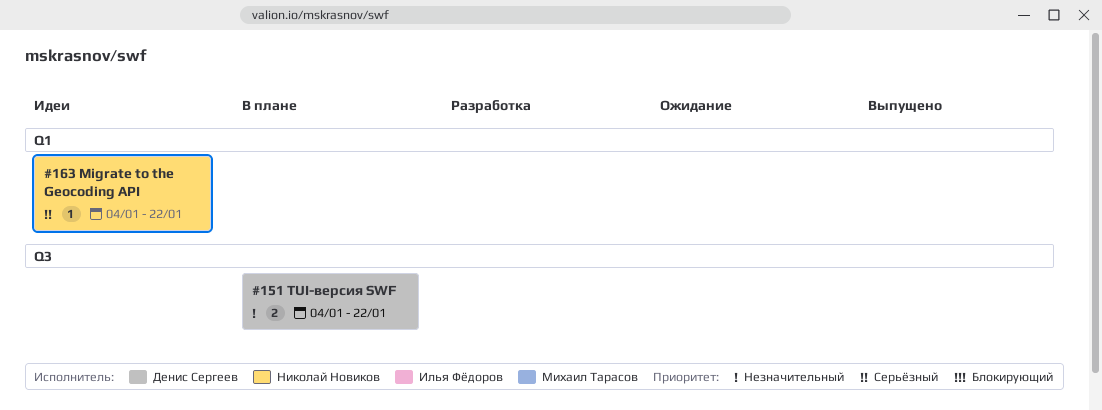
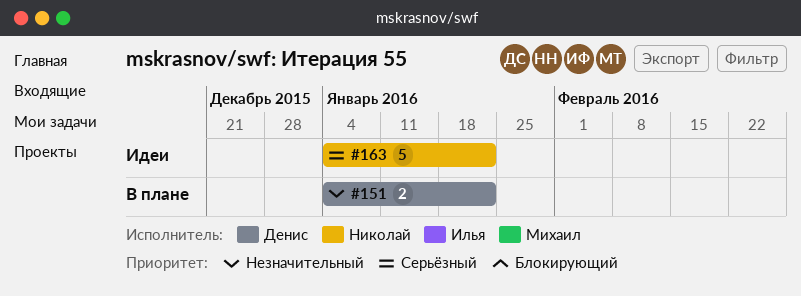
#163, estimate: 1 -> 5

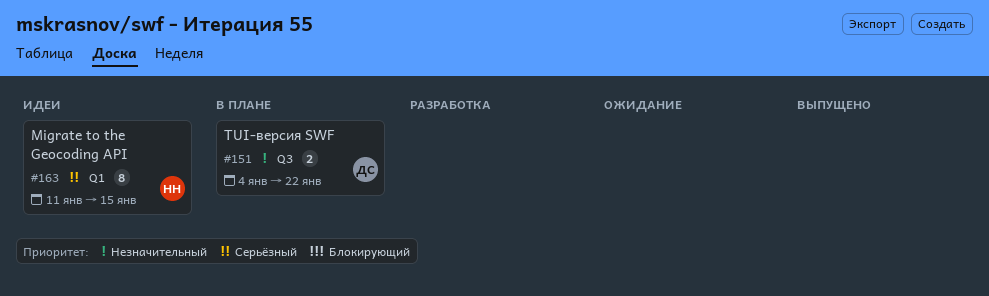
#163, estimate: 5 -> 8
#163, start: Jan 4 -> Jan 11
#163, due: Jan 22 -> Jan 15

